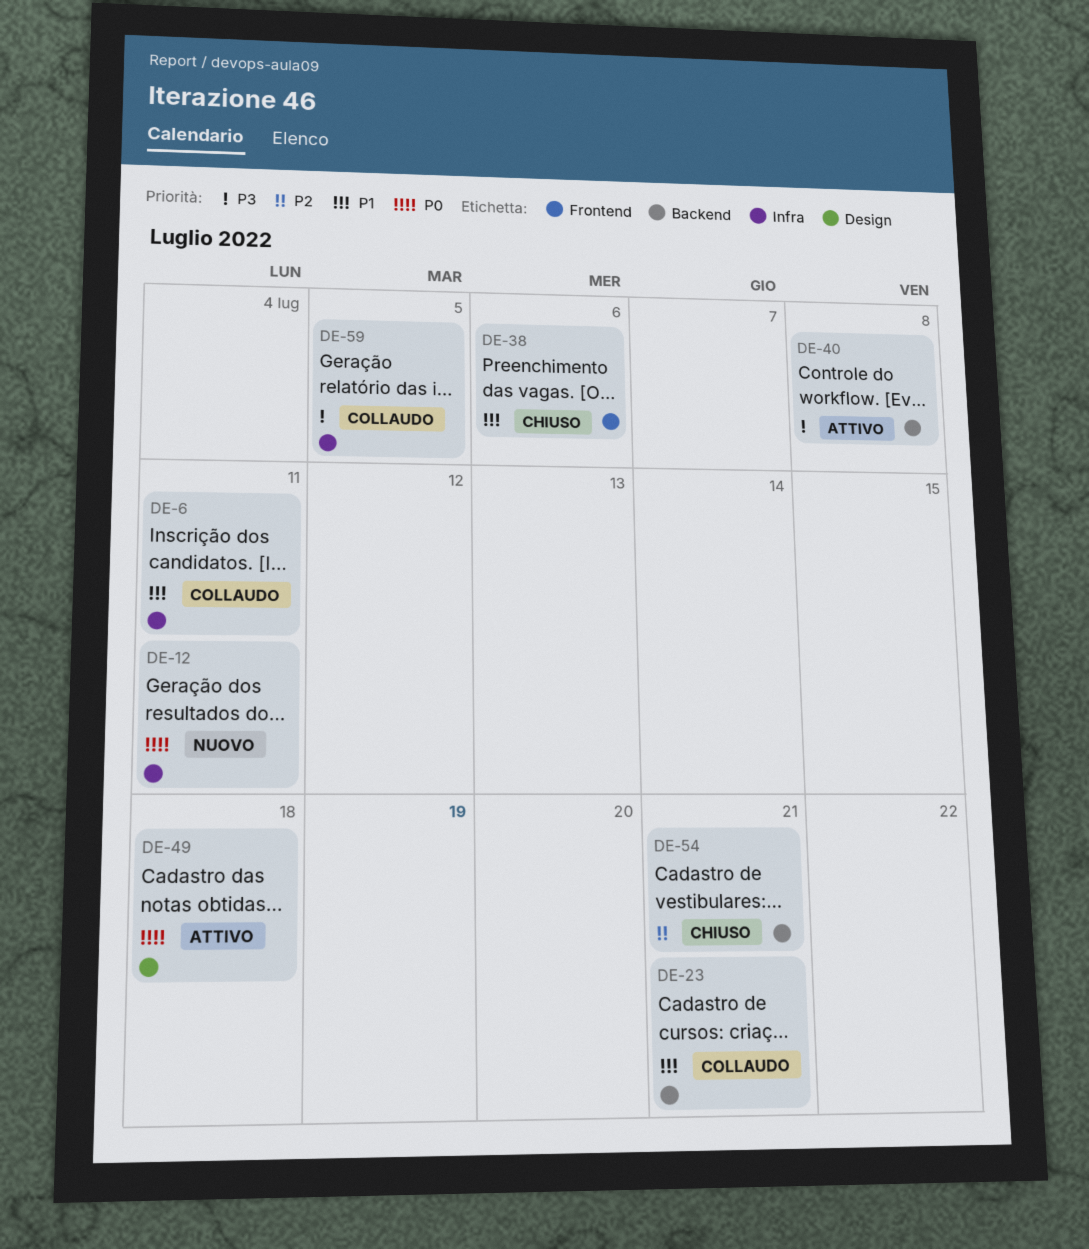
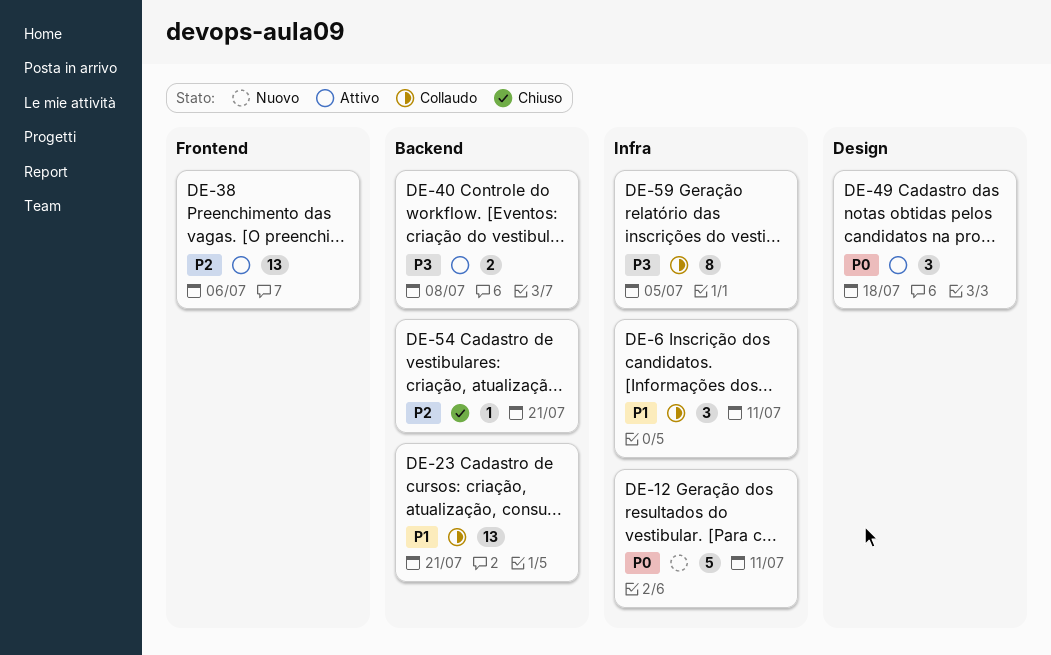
DE-38, status: Chiuso -> Attivo
DE-38, priority: P1 -> P2

